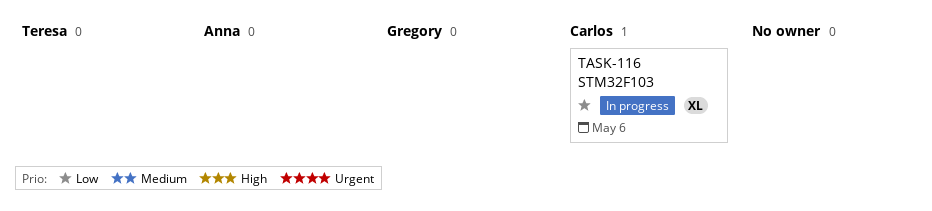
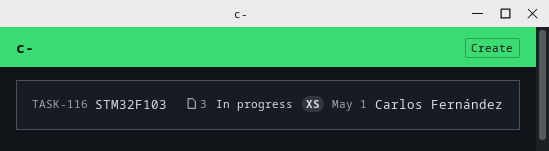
TASK-116, estimate: XL -> XS
TASK-116, due: May 6 -> May 1

